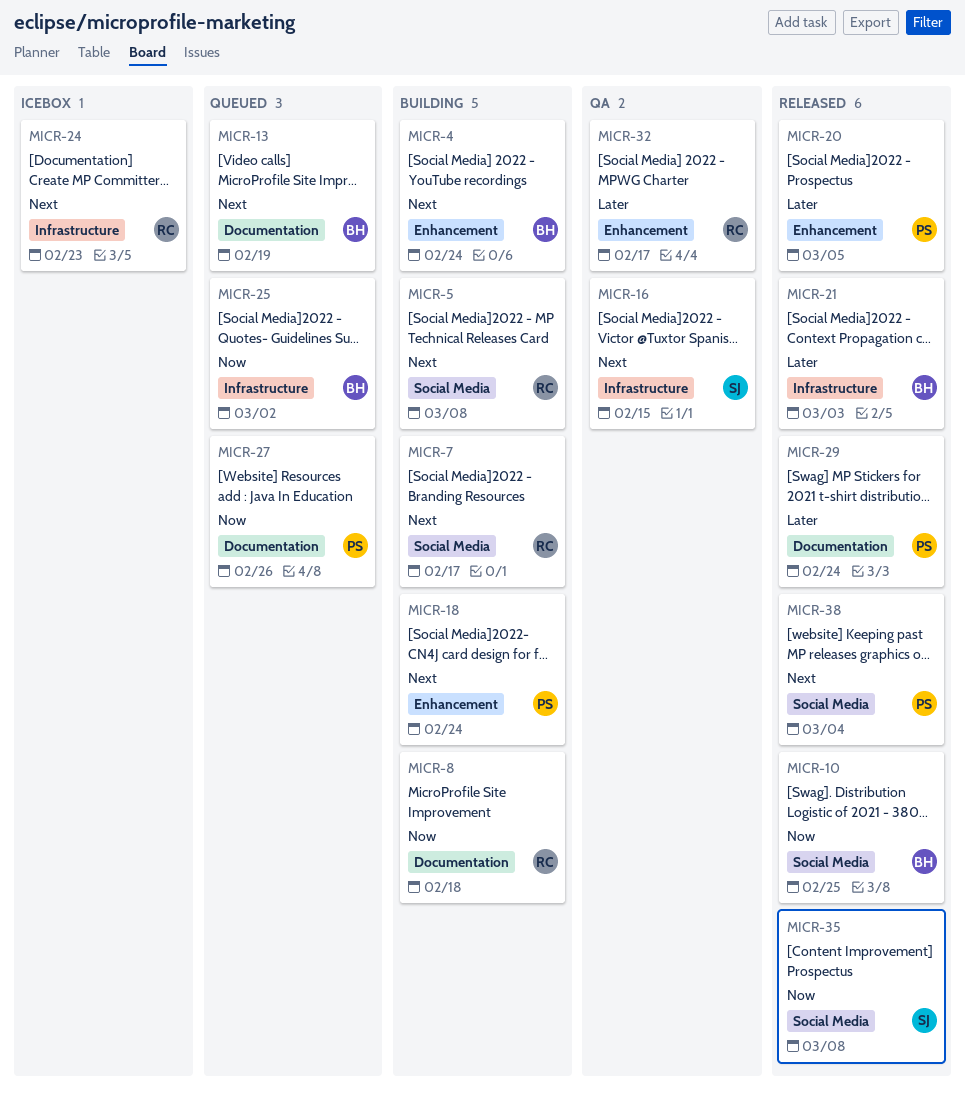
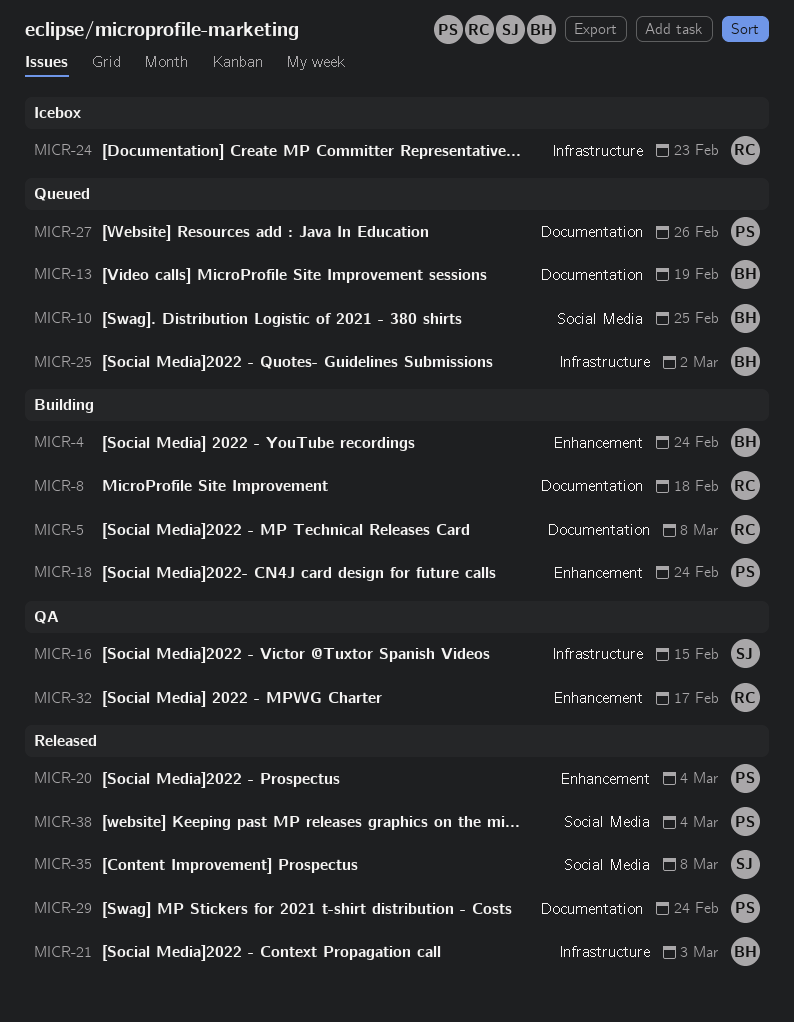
MICR-5, label: Social Media -> Documentation
MICR-7: present -> none
MICR-10, status: Released -> Queued
MICR-20, due: Mar 5 -> Mar 4

